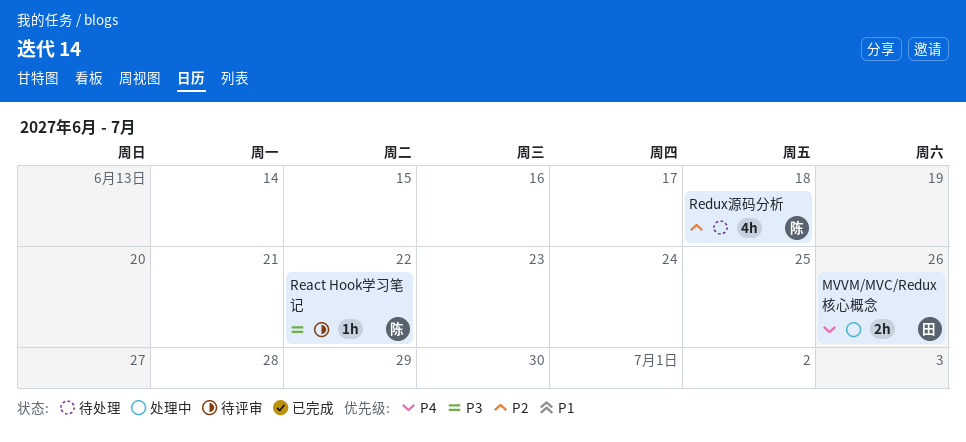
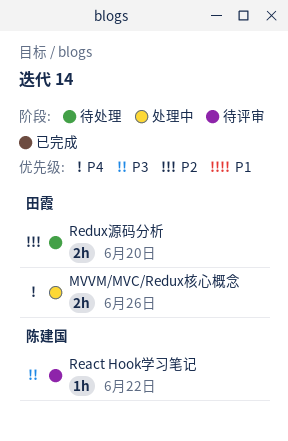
Redux源码分析, owner: 陈建国 -> 田霞
Redux源码分析, estimate: 4h -> 2h
Redux源码分析, due: Jun 18 -> Jun 20

